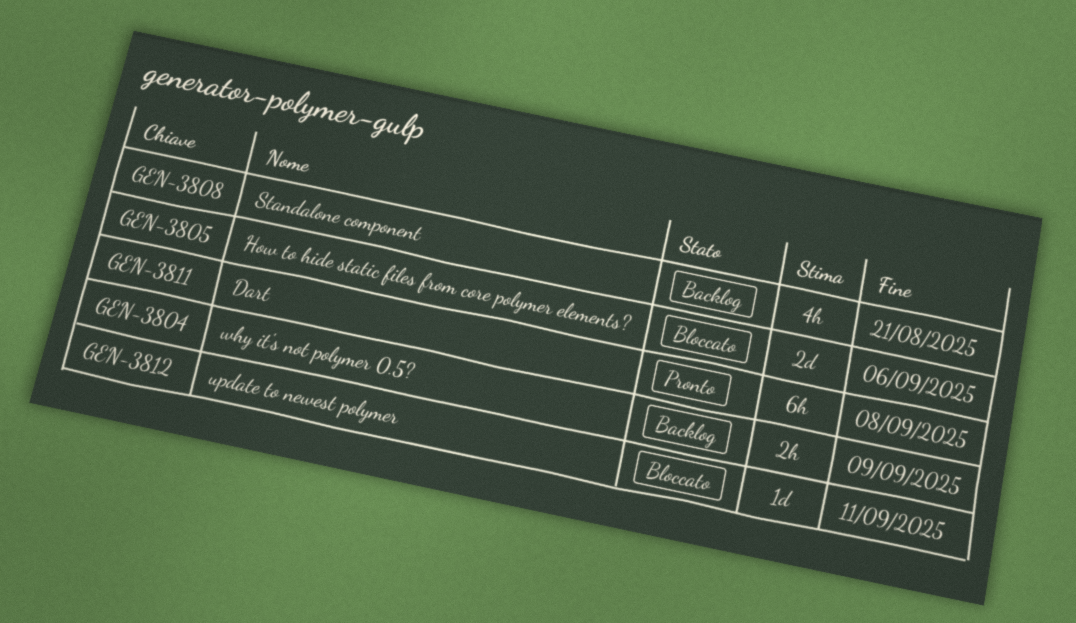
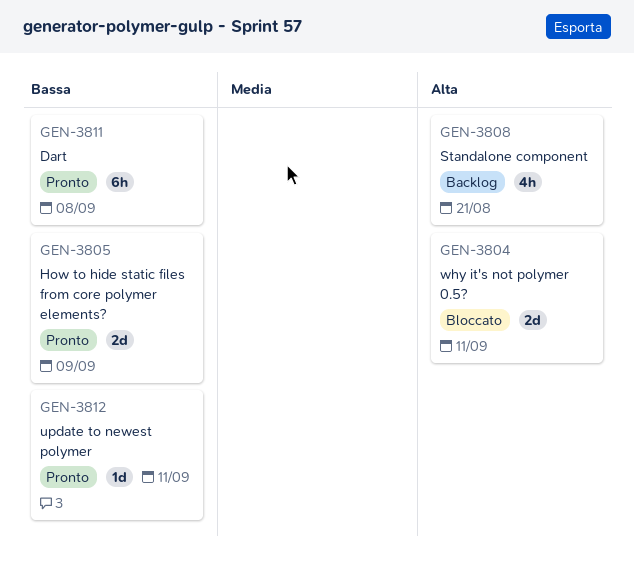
GEN-3804, status: Backlog -> Bloccato
GEN-3804, estimate: 2h -> 2d
GEN-3804, due: Sep 9 -> Sep 11
GEN-3805, status: Bloccato -> Pronto
GEN-3805, due: Sep 6 -> Sep 9
GEN-3812, status: Bloccato -> Pronto

